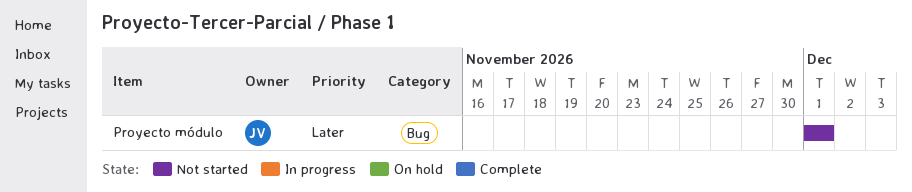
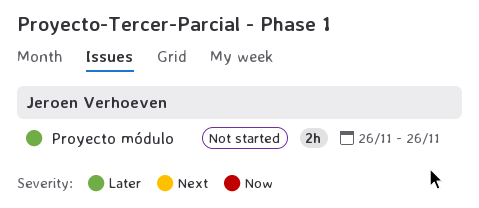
Proyecto módulo, start: Dec 1 -> Nov 26
Proyecto módulo, due: Dec 1 -> Nov 26

